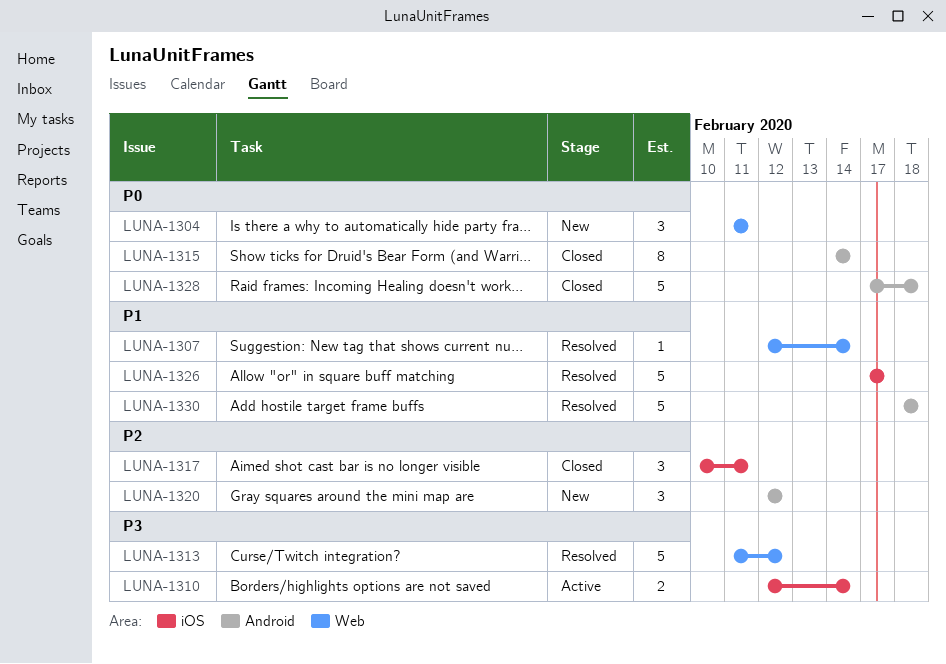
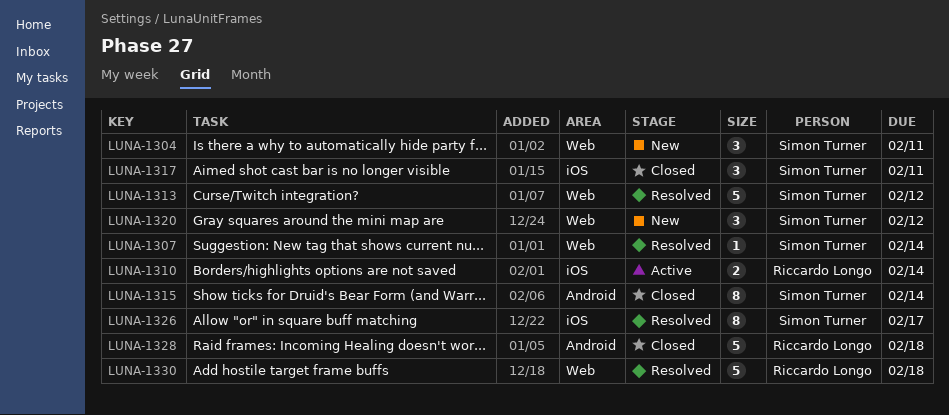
LUNA-1320, label: Android -> Web
LUNA-1326, estimate: 5 -> 8
LUNA-1330, label: Android -> Web

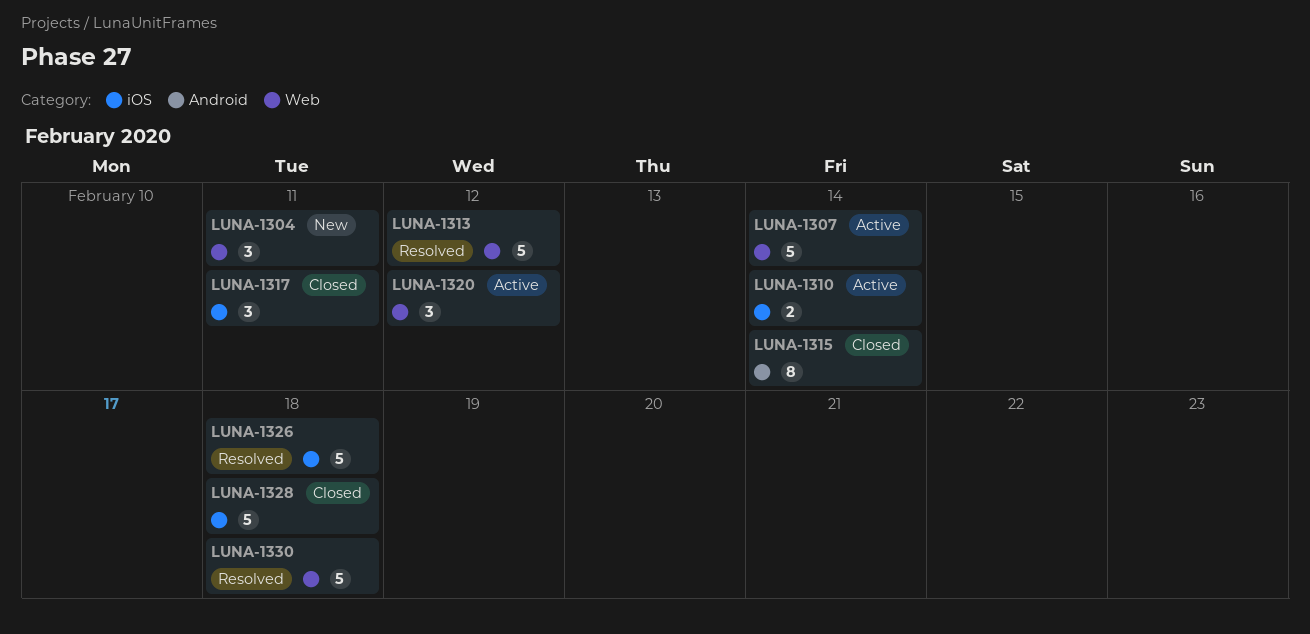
LUNA-1307, status: Resolved -> Active
LUNA-1307, estimate: 1 -> 5
LUNA-1320, status: New -> Active
LUNA-1326, estimate: 8 -> 5
LUNA-1326, due: Feb 17 -> Feb 18
LUNA-1328, label: Android -> iOS

